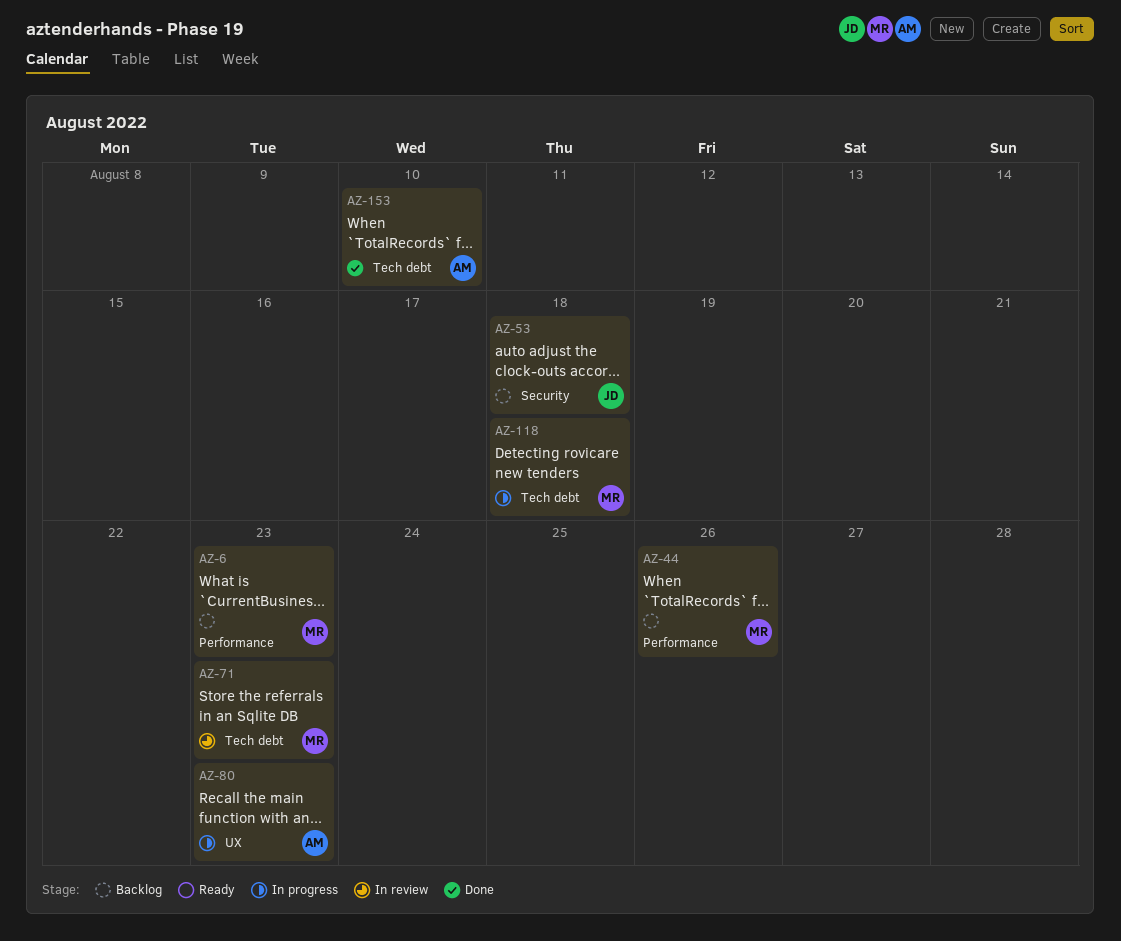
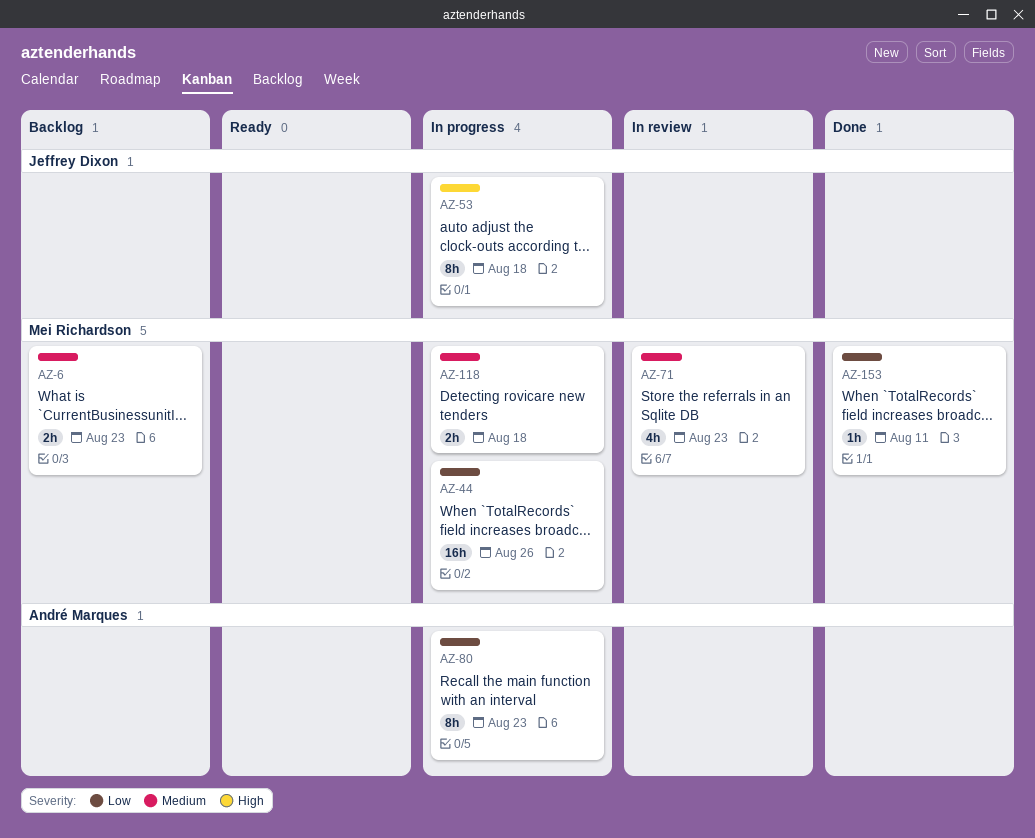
AZ-44, status: Backlog -> In progress
AZ-53, status: Backlog -> In progress
AZ-153, owner: André Marques -> Mei Richardson
AZ-153, due: Aug 10 -> Aug 11

